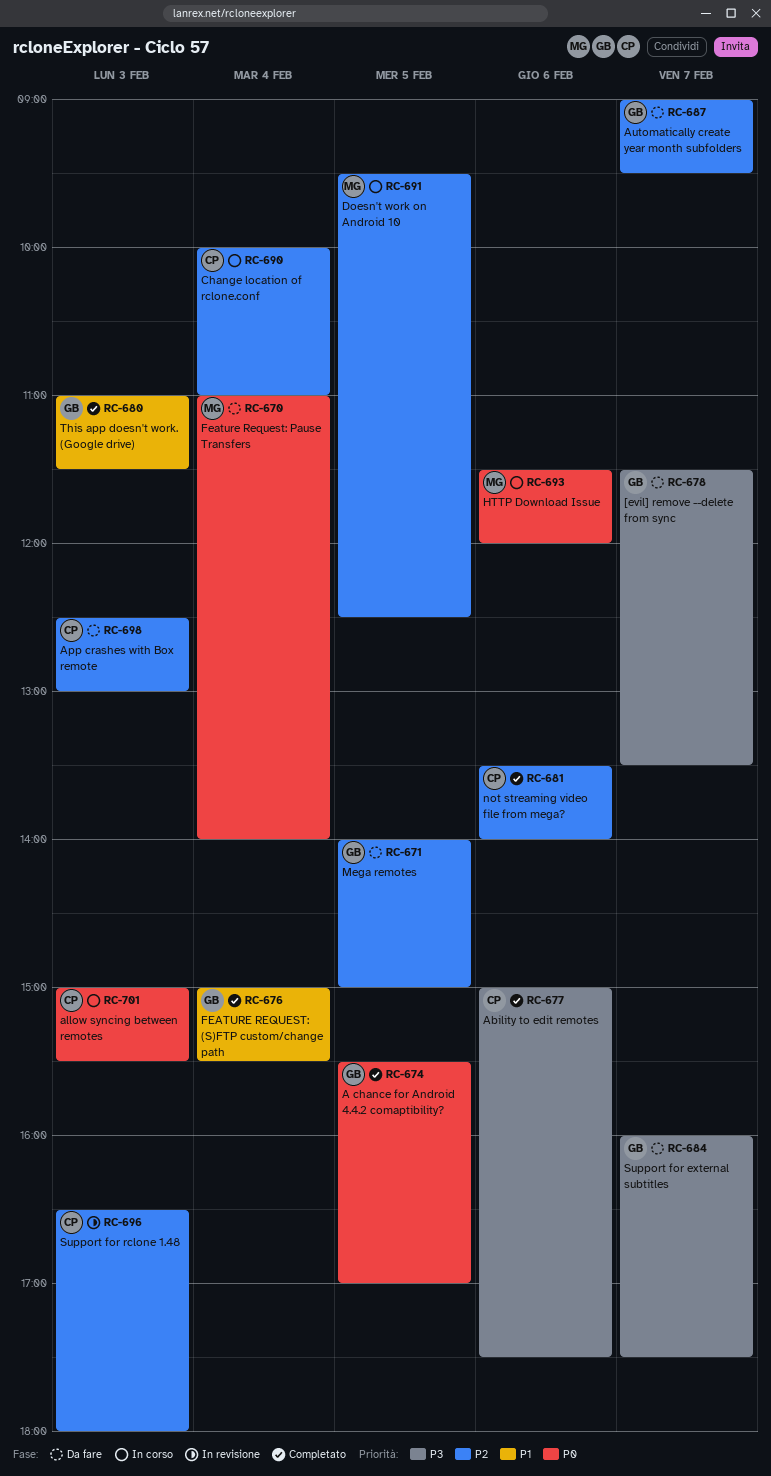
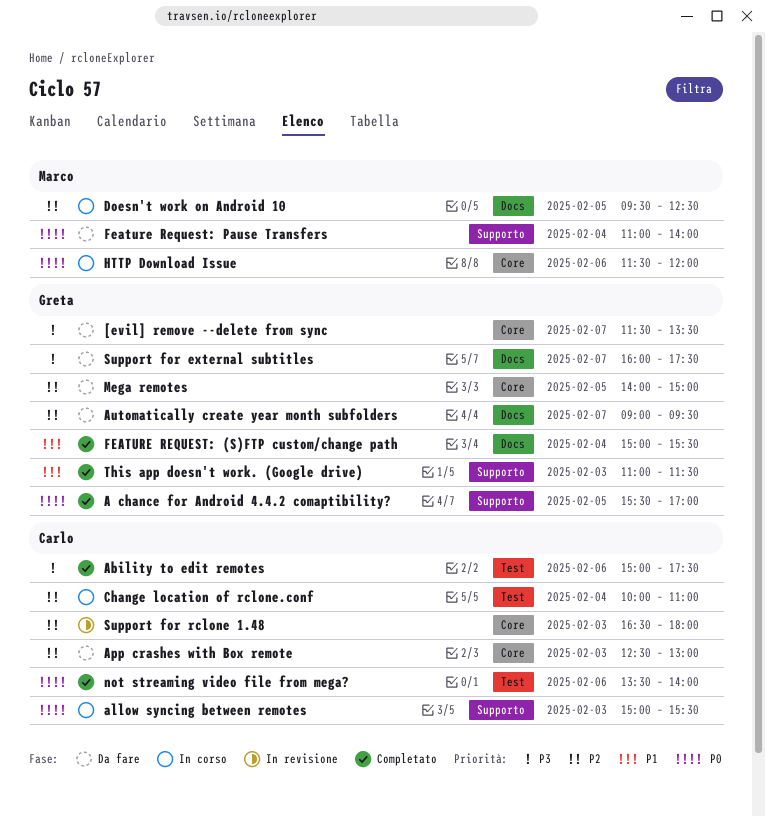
not streaming video file from mega?, priority: P2 -> P0

